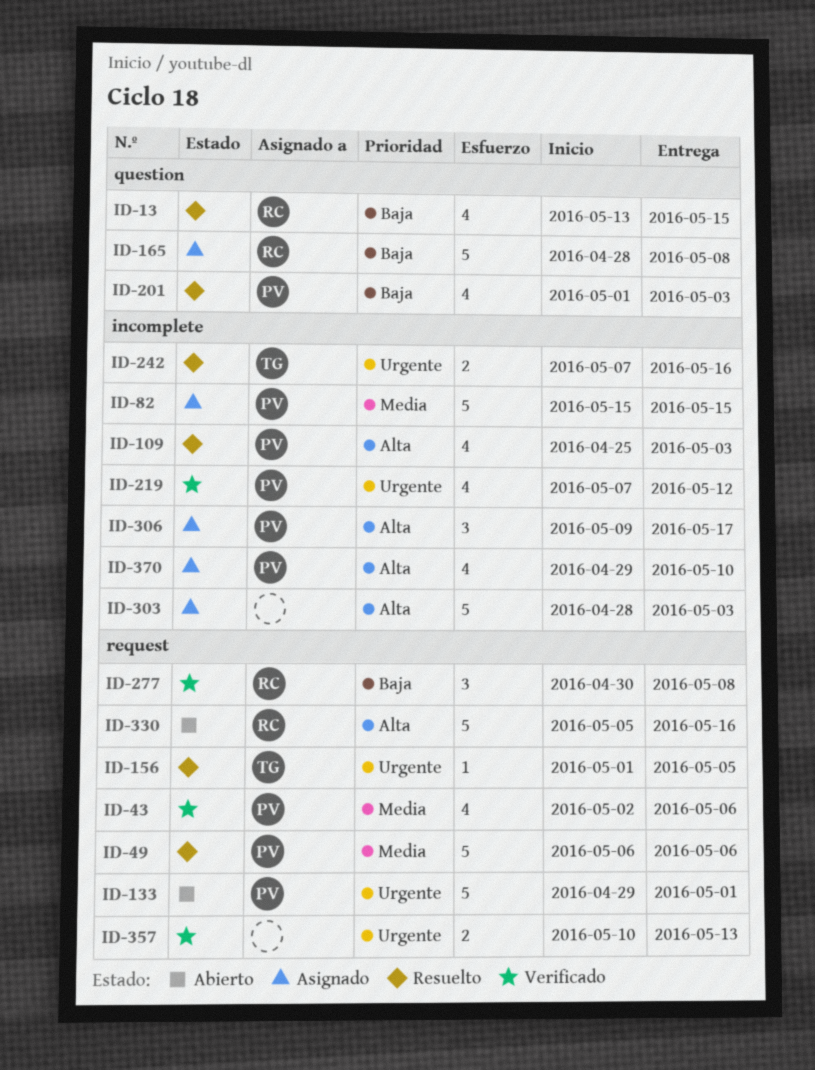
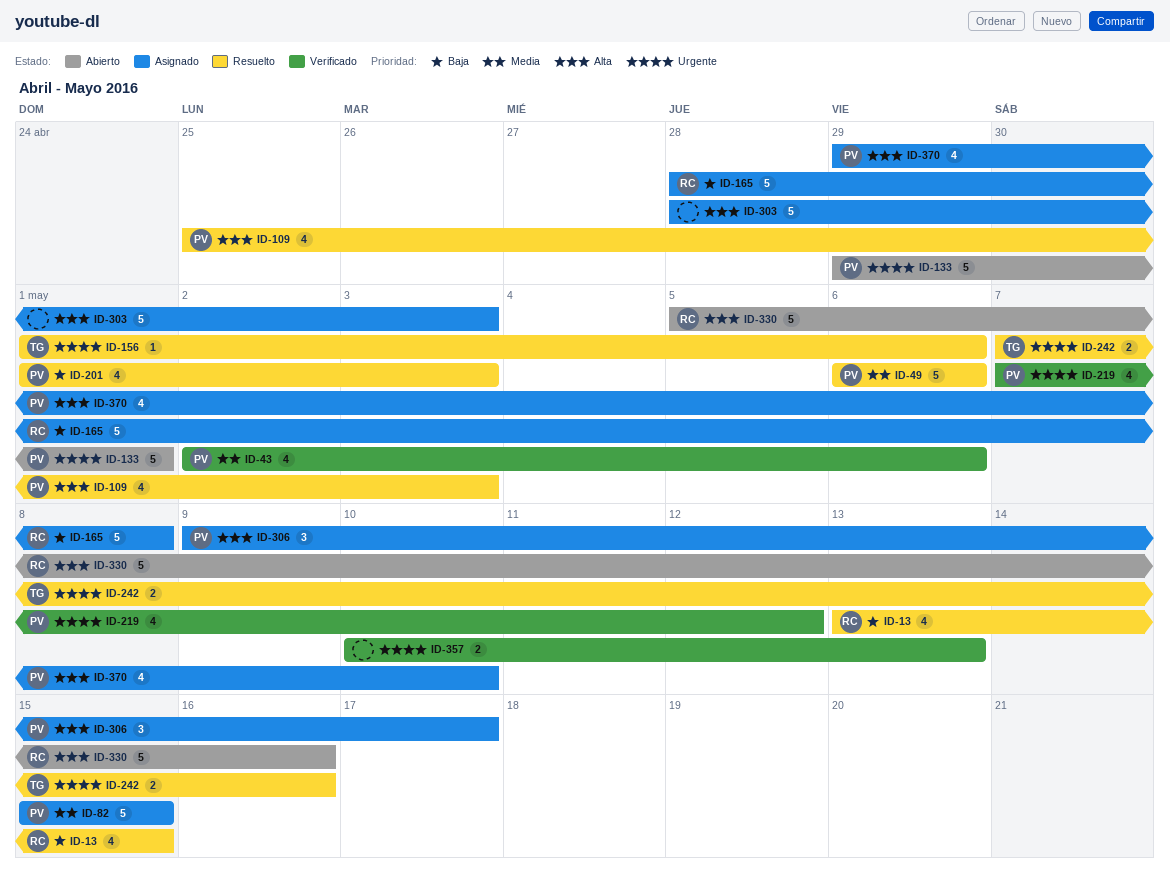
ID-156, due: May 5 -> May 6
ID-277: present -> none

